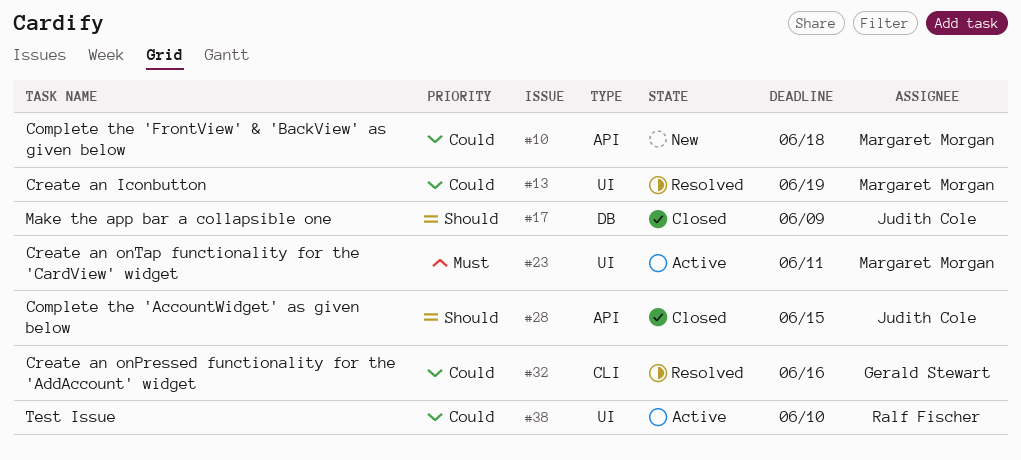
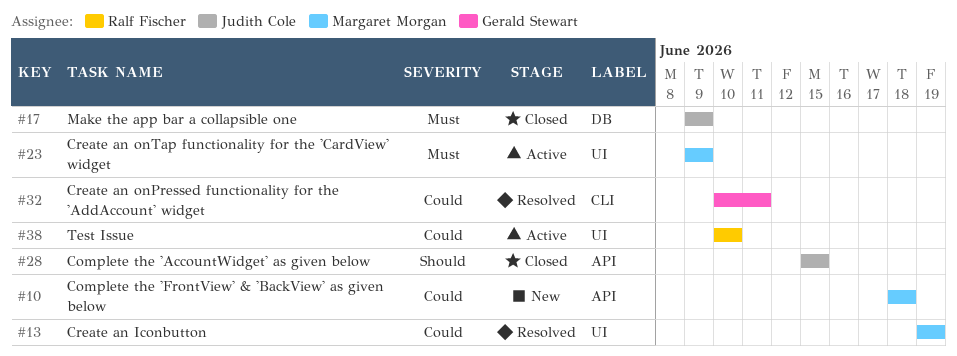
#17, priority: Should -> Must
#23, due: Jun 11 -> Jun 9
#32, due: Jun 16 -> Jun 11

